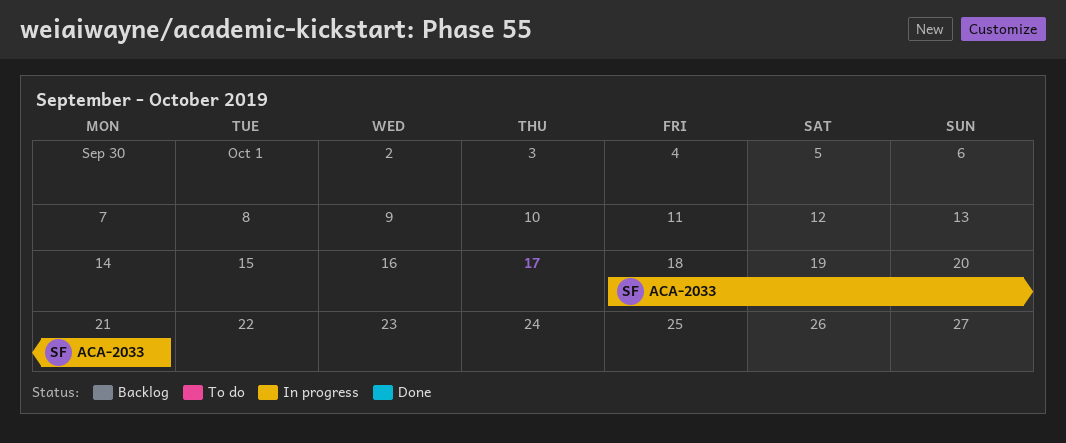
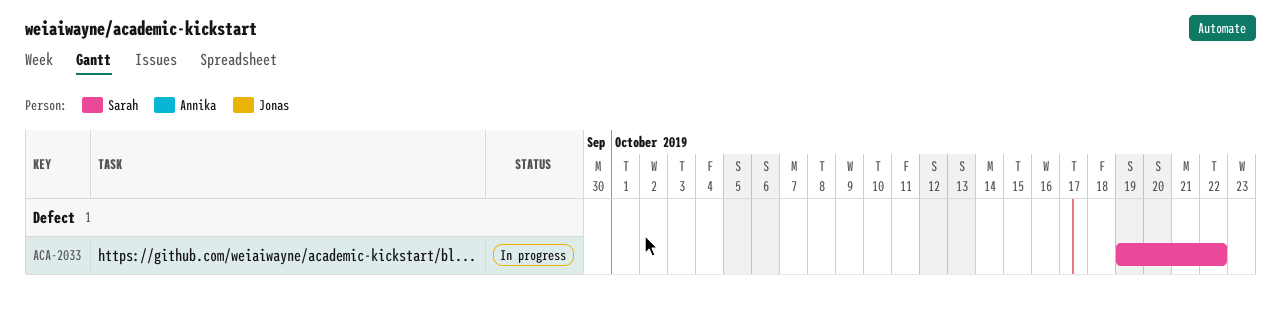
ACA-2033, start: Oct 18 -> Oct 19
ACA-2033, due: Oct 21 -> Oct 22

